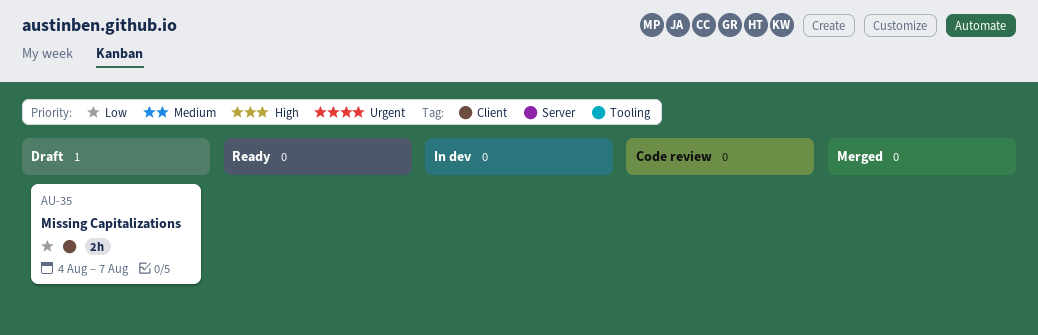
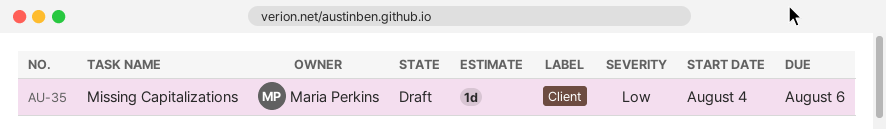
AU-35, estimate: 2h -> 1d
AU-35, due: Aug 7 -> Aug 6

